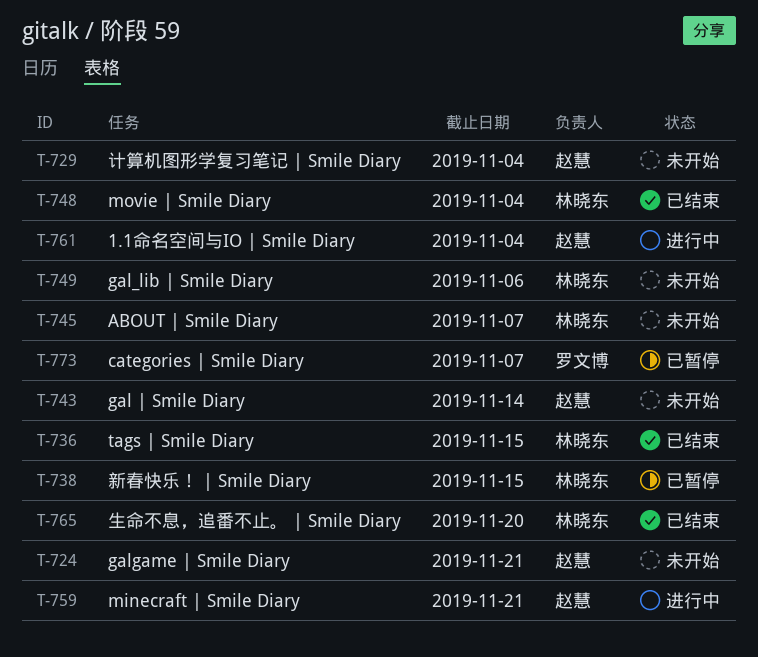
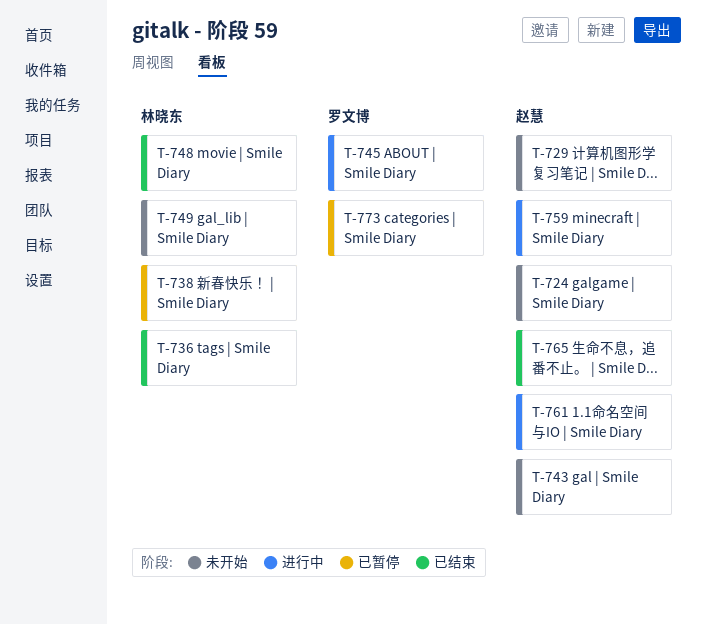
T-745, status: 未开始 -> 进行中
T-745, owner: 林晓东 -> 罗文博
T-765, owner: 林晓东 -> 赵慧

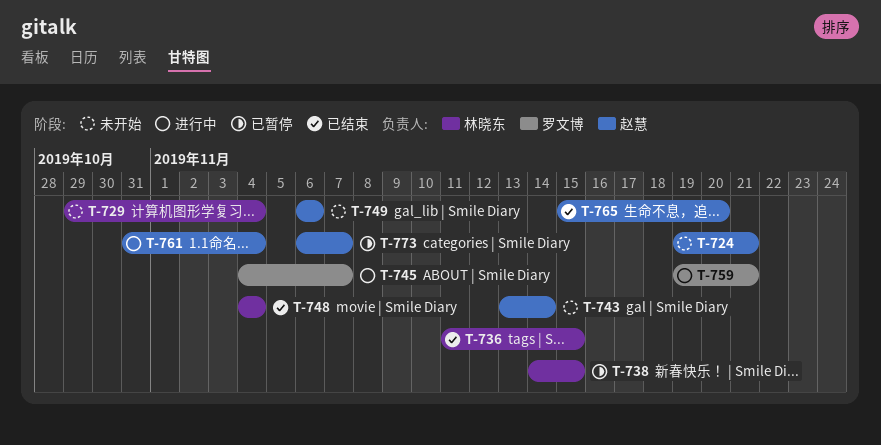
T-729, owner: 赵慧 -> 林晓东
T-749, owner: 林晓东 -> 赵慧
T-759, owner: 赵慧 -> 罗文博
T-773, owner: 罗文博 -> 赵慧

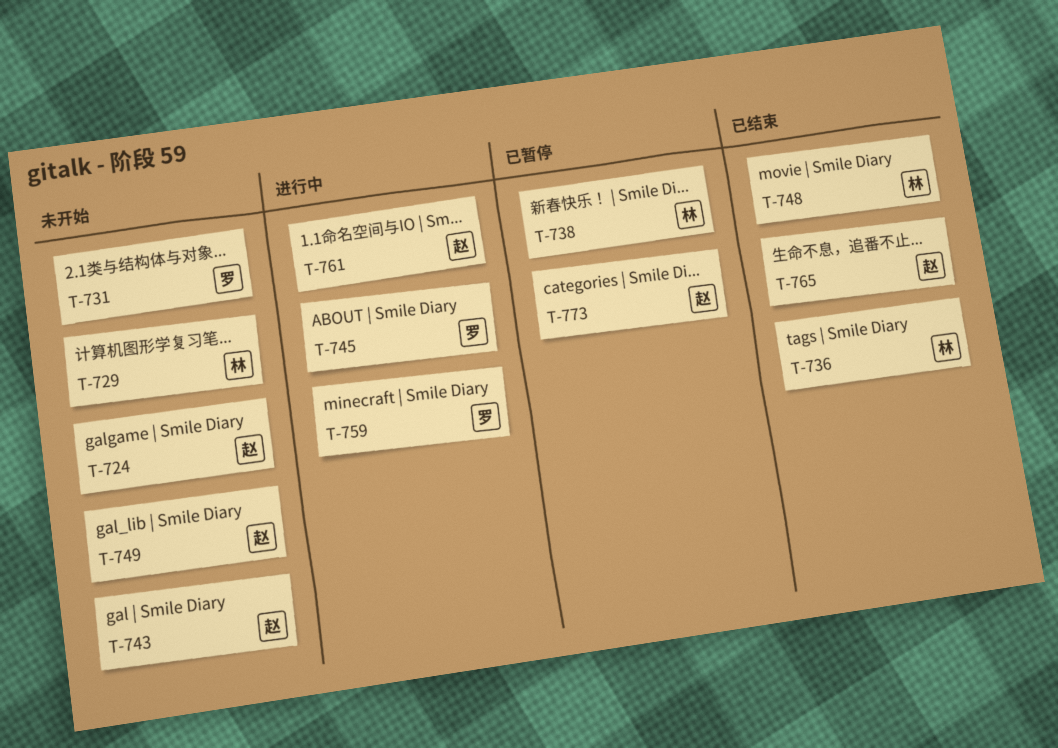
T-731: none -> present

